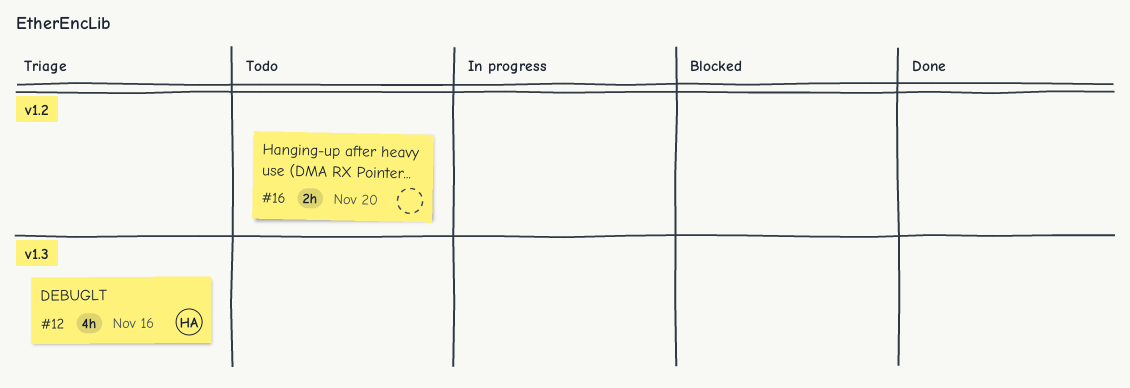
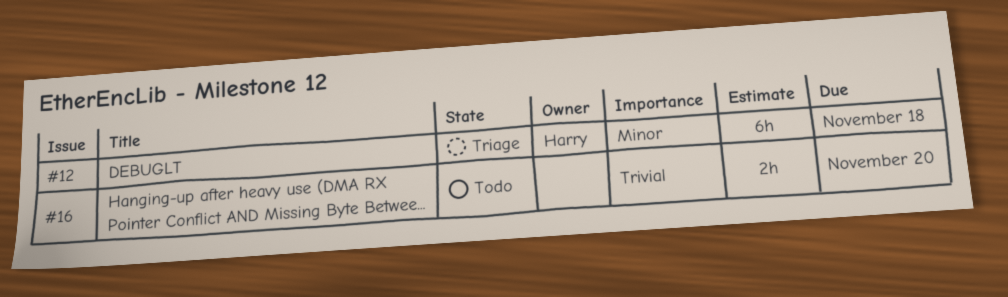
#12, estimate: 4h -> 6h
#12, due: Nov 16 -> Nov 18

